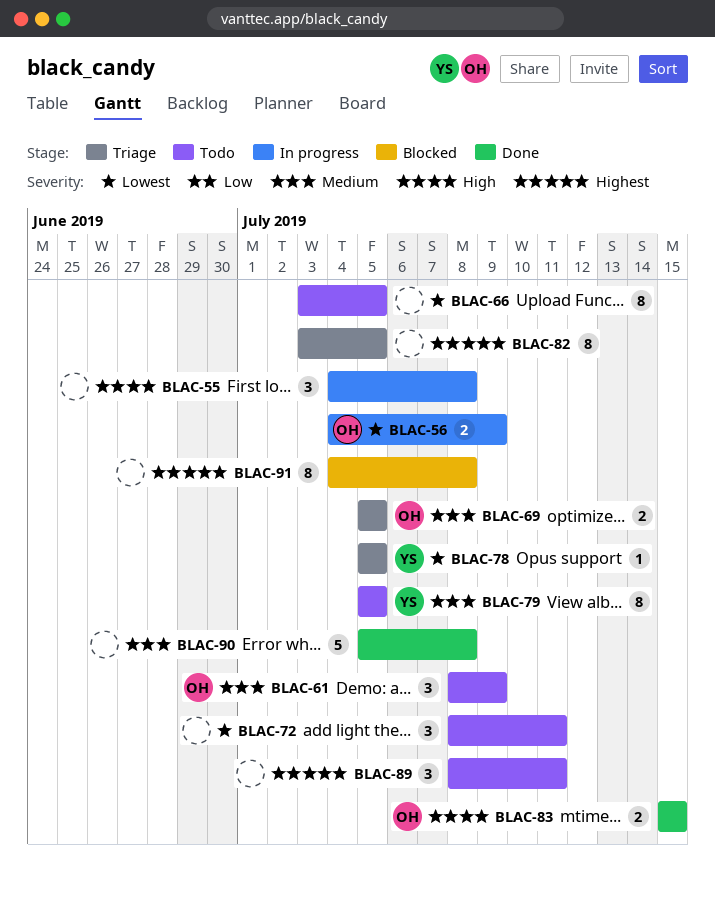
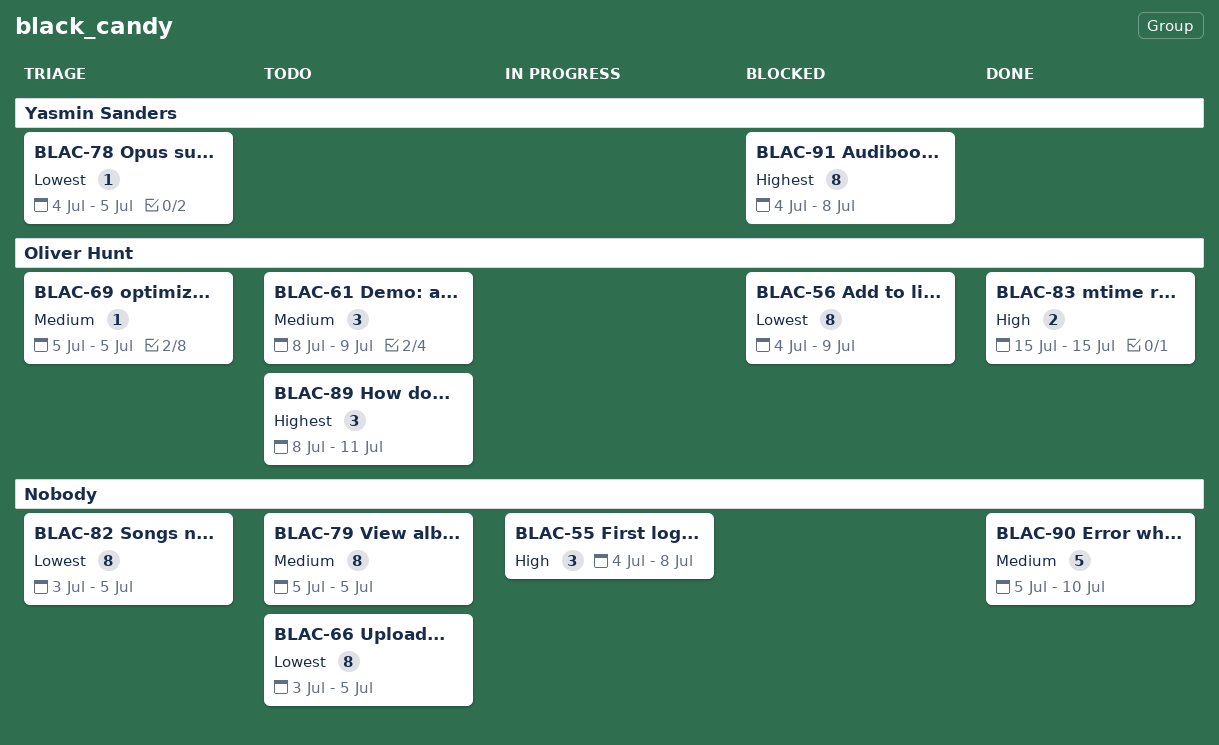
BLAC-56, status: In progress -> Blocked
BLAC-56, estimate: 2 -> 8
BLAC-69, estimate: 2 -> 1
BLAC-72: present -> none
BLAC-78, start: Jul 5 -> Jul 4
BLAC-79, owner: Yasmin Sanders -> none
BLAC-82, priority: Highest -> Lowest
BLAC-89, owner: none -> Oliver Hunt
BLAC-90, due: Jul 8 -> Jul 10
BLAC-91, owner: none -> Yasmin Sanders

